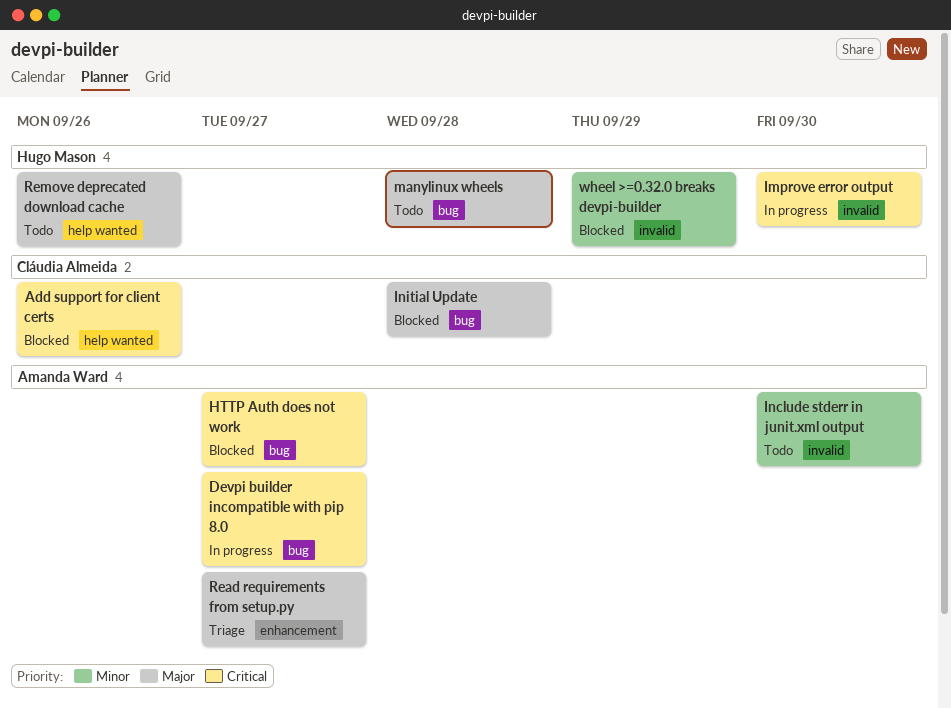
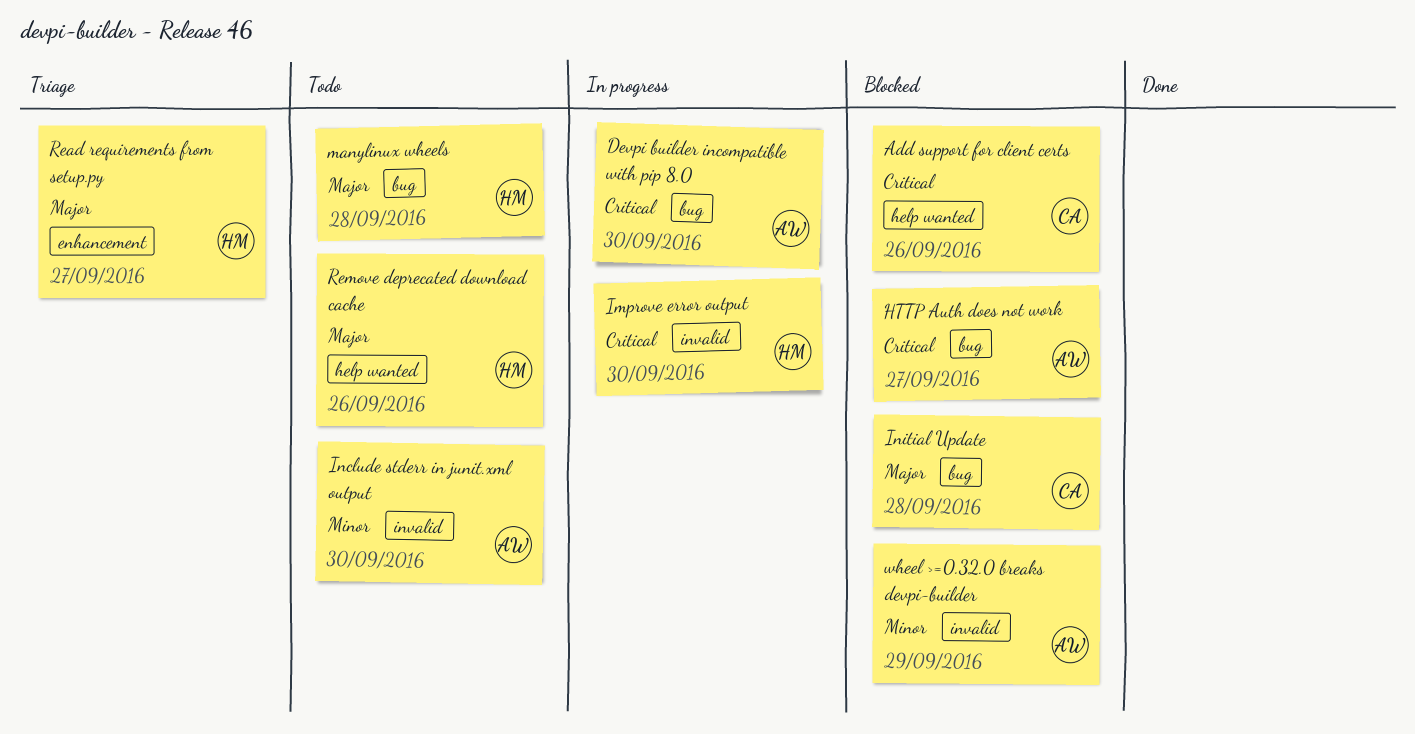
Devpi builder incompatible with pip 8.0, due: Sep 27 -> Sep 30
Read requirements from setup.py, owner: Amanda Ward -> Hugo Mason
wheel >=0.32.0 breaks devpi-builder, owner: Hugo Mason -> Amanda Ward

